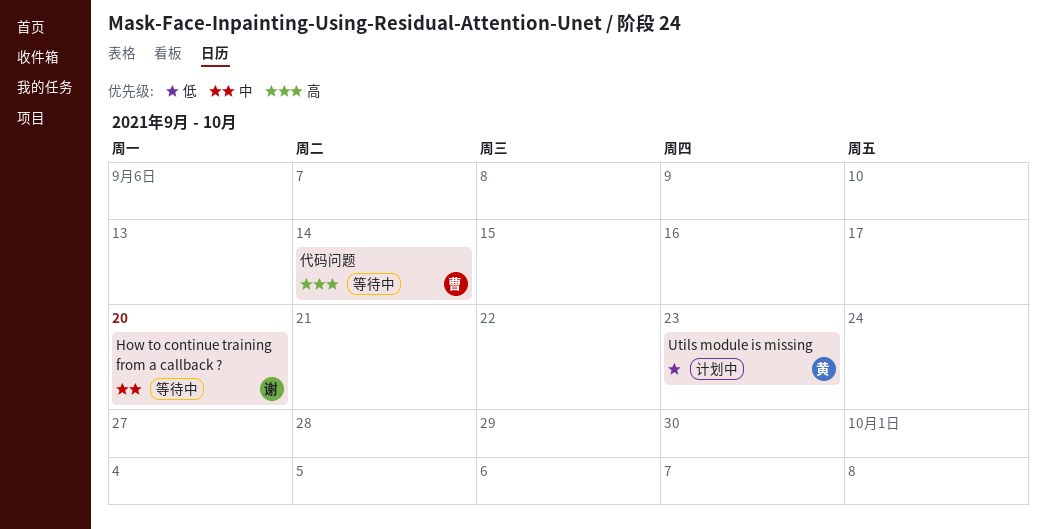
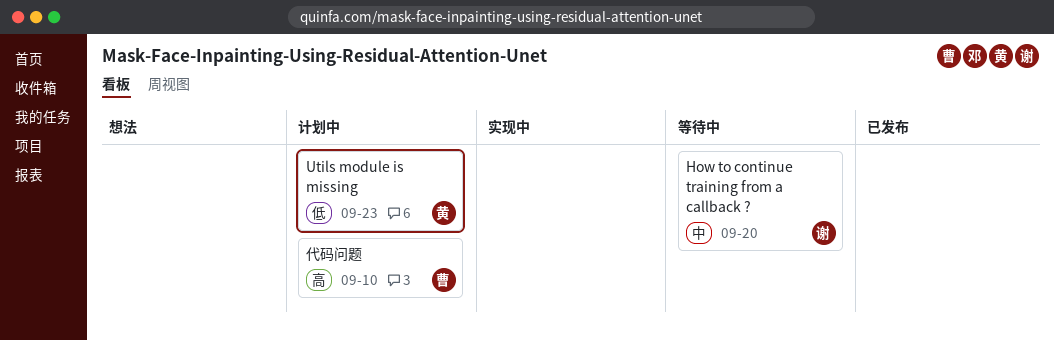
代码问题, status: 等待中 -> 计划中
代码问题, due: Sep 14 -> Sep 10

